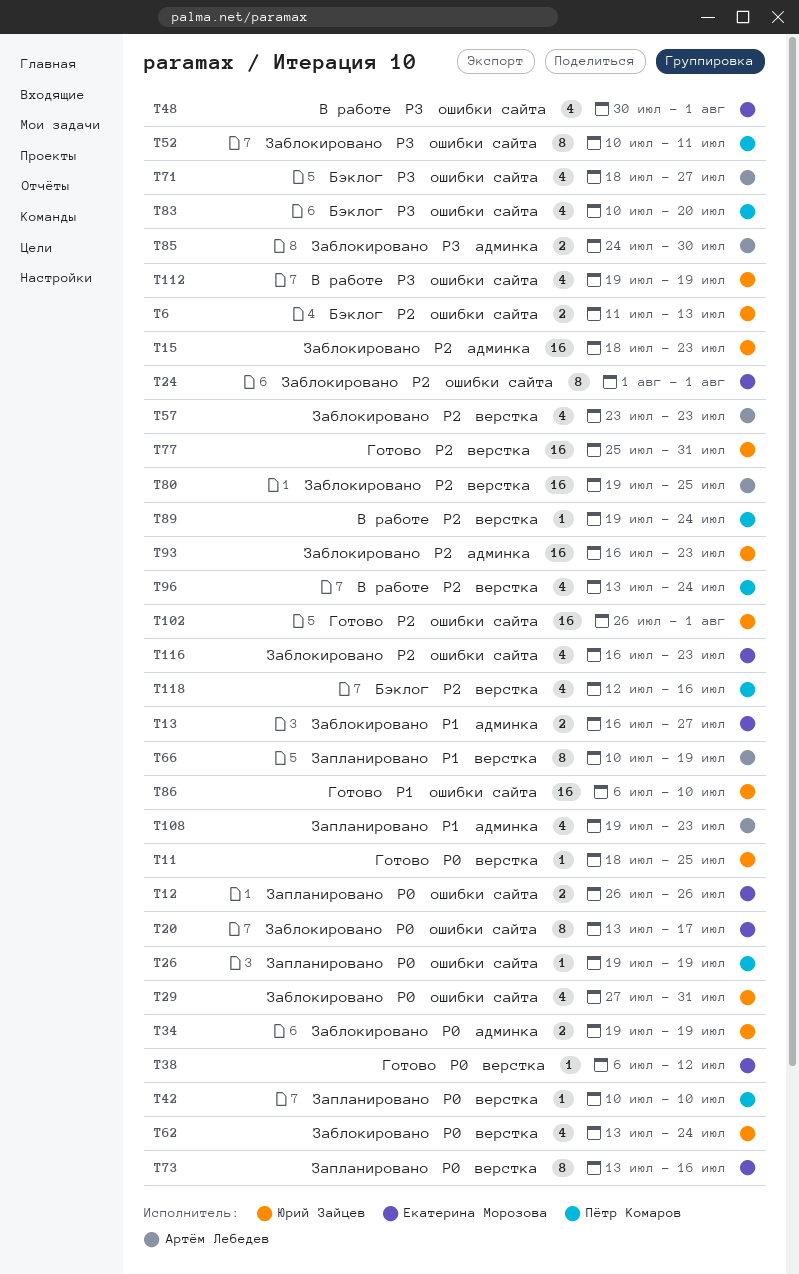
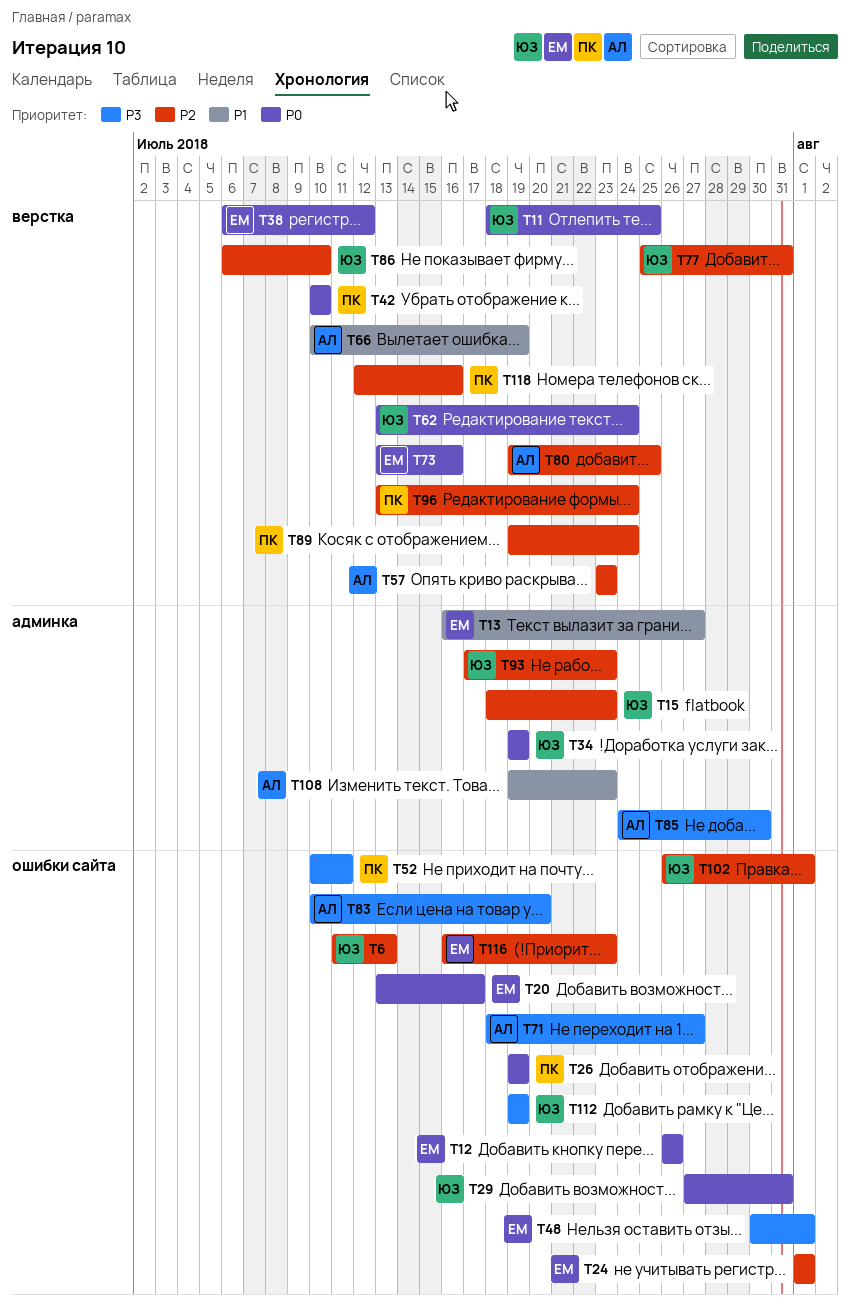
T83, owner: Пётр Комаров -> Артём Лебедев
T86, priority: P1 -> P2
T86, label: ошибки сайта -> верстка
T93, start: Jul 16 -> Jul 17

